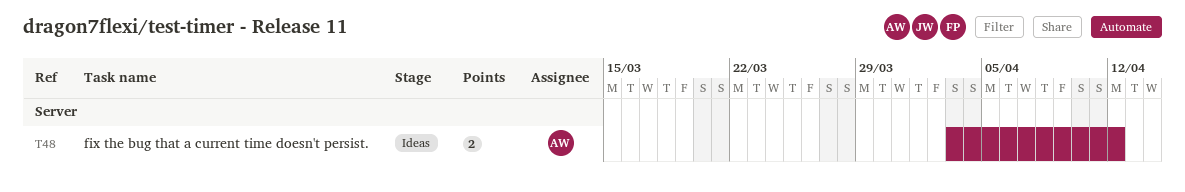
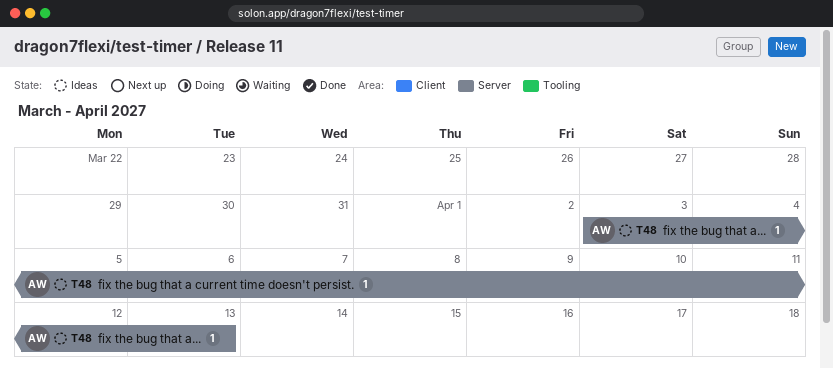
T48, estimate: 2 -> 1
T48, due: Apr 12 -> Apr 13

